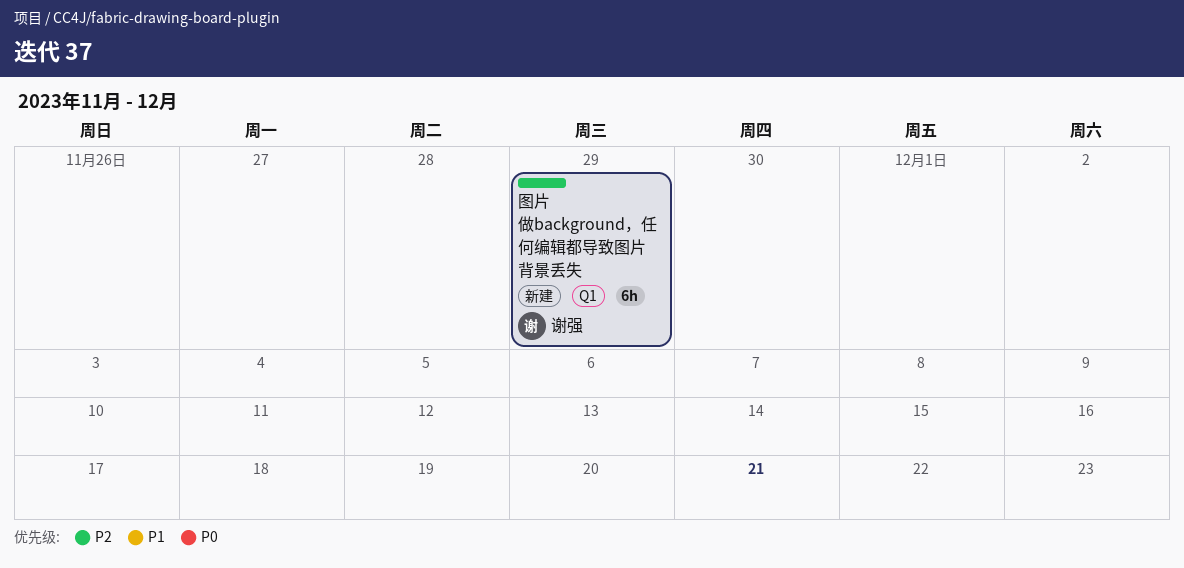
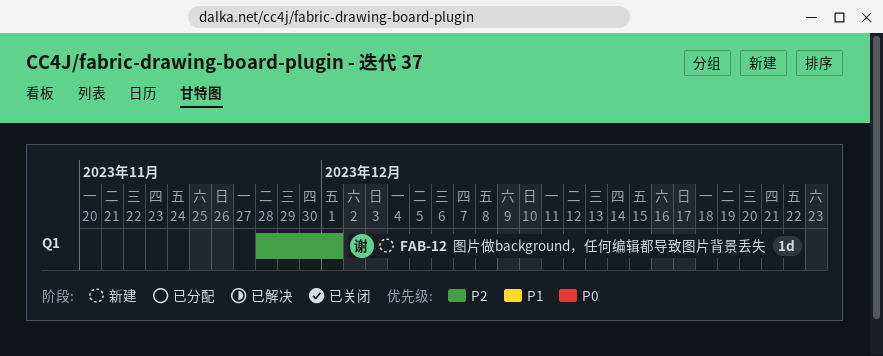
图片做background，任何编辑都导致图片背景丢失, estimate: 6h -> 1d
图片做background，任何编辑都导致图片背景丢失, due: Nov 29 -> Dec 1

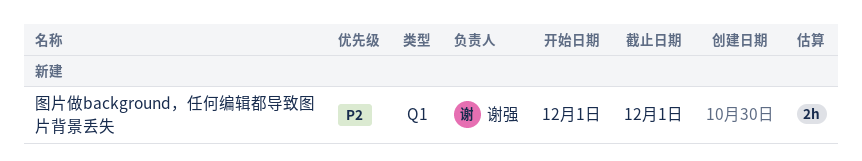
图片做background，任何编辑都导致图片背景丢失, estimate: 1d -> 2h
图片做background，任何编辑都导致图片背景丢失, start: Nov 28 -> Dec 1

